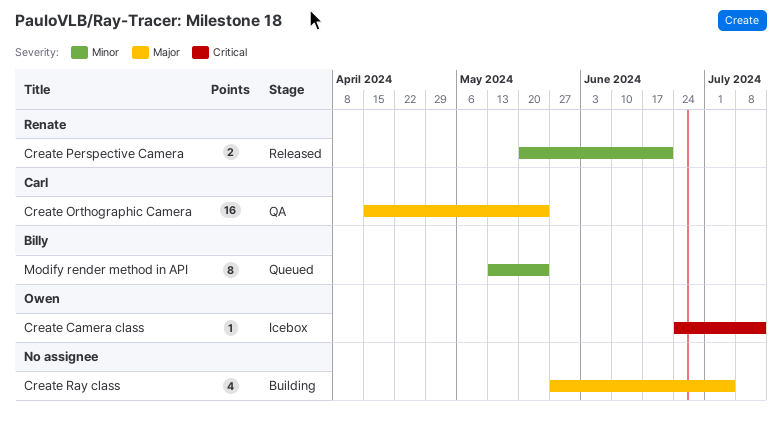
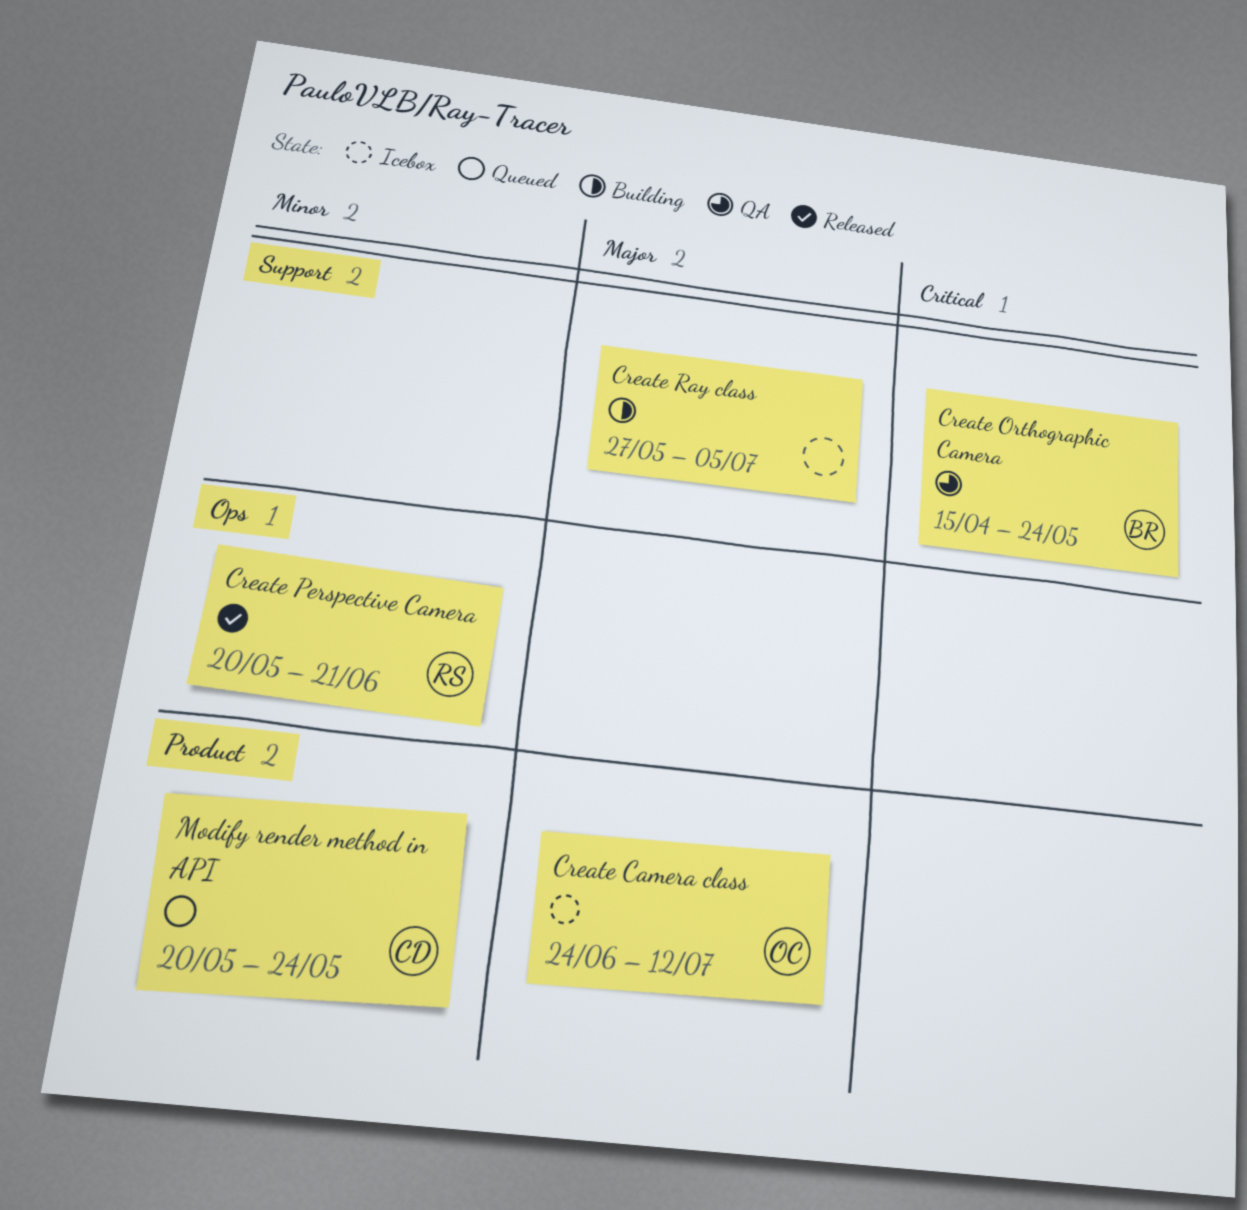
Create Camera class, priority: Critical -> Major
Create Orthographic Camera, owner: Carl -> Billy
Create Orthographic Camera, priority: Major -> Critical
Modify render method in API, owner: Billy -> Carl
Modify render method in API, start: May 13 -> May 20

